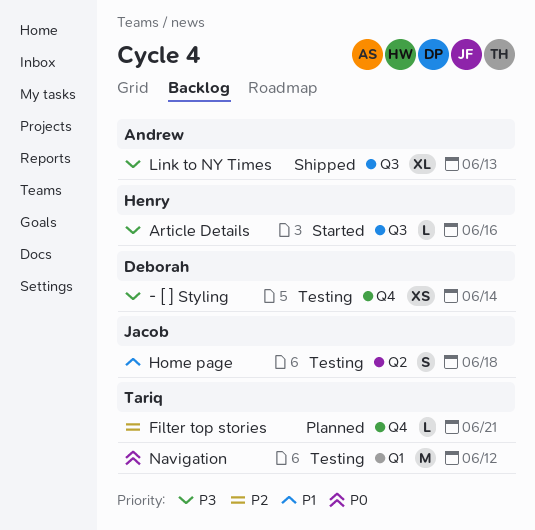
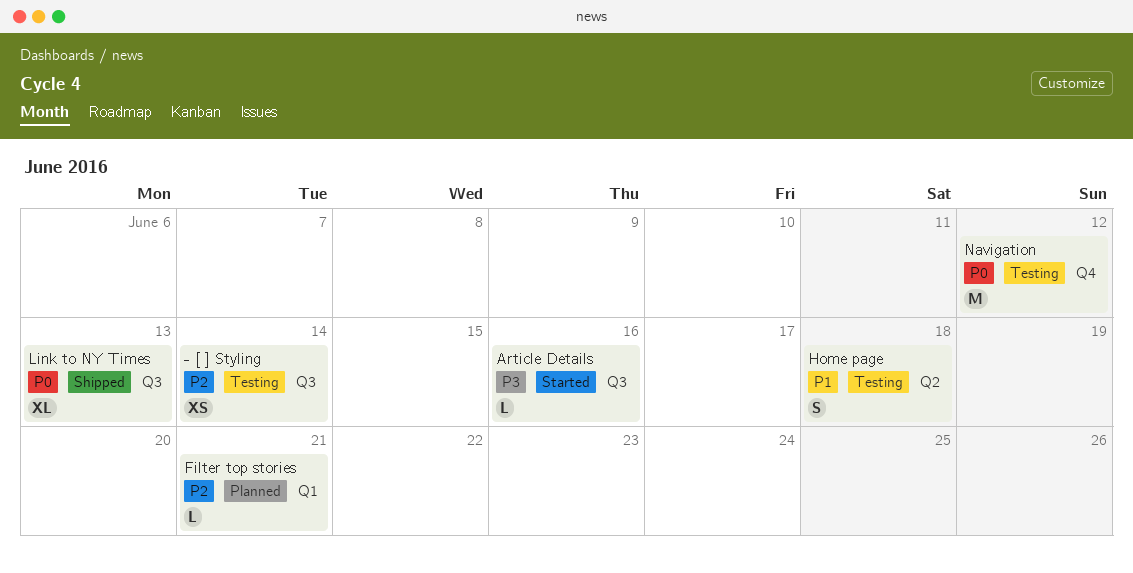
- [ ] Styling, priority: P3 -> P2
- [ ] Styling, label: Q4 -> Q3
Filter top stories, label: Q4 -> Q1
Link to NY Times, priority: P3 -> P0
Navigation, label: Q1 -> Q4

